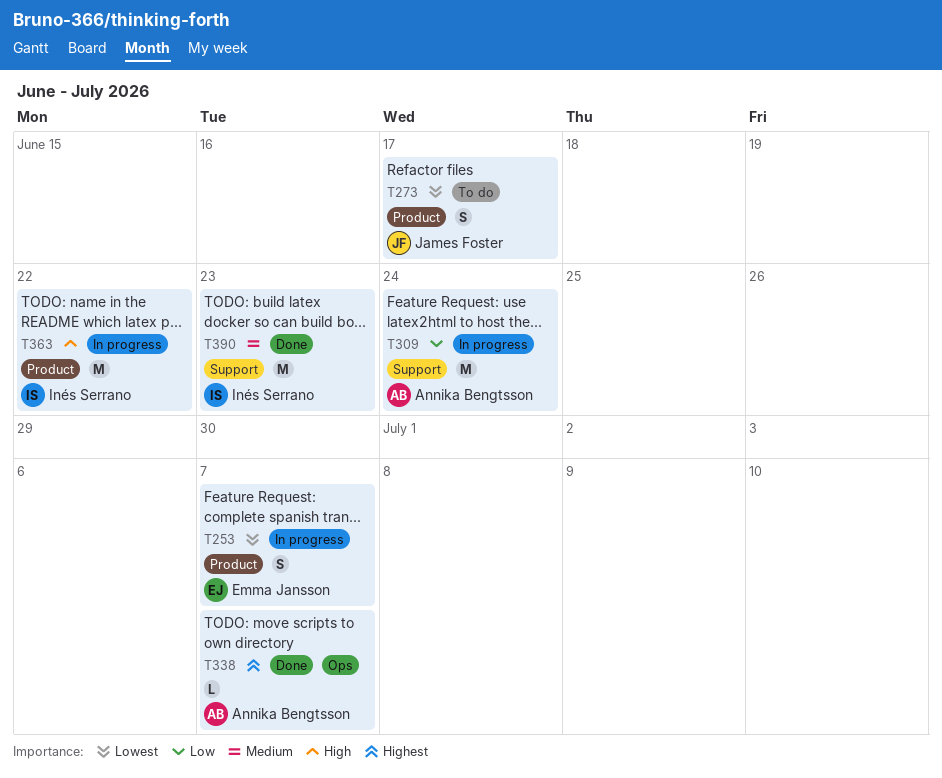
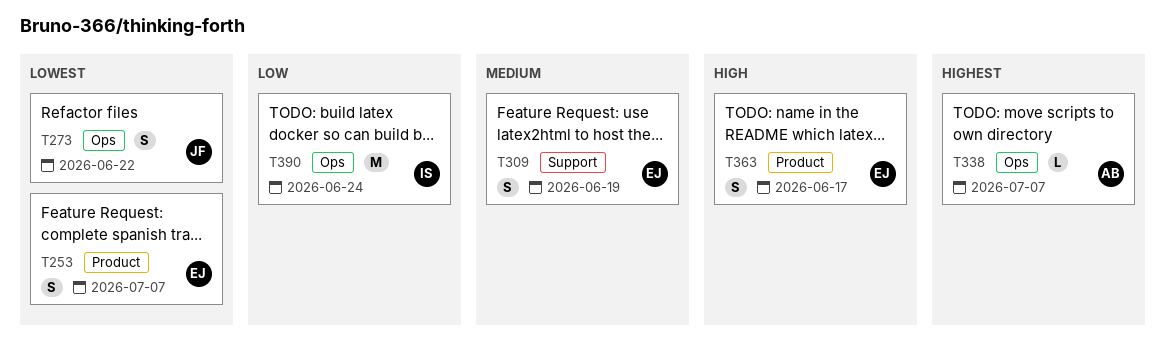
T273, label: Product -> Ops
T273, due: Jun 17 -> Jun 22
T309, owner: Annika Bengtsson -> Emma Jansson
T309, priority: Low -> Medium
T309, estimate: M -> S
T309, due: Jun 24 -> Jun 19
T363, owner: Inés Serrano -> Emma Jansson
T363, estimate: M -> S
T363, due: Jun 22 -> Jun 17
T390, priority: Medium -> Low
T390, label: Support -> Ops
T390, due: Jun 23 -> Jun 24

